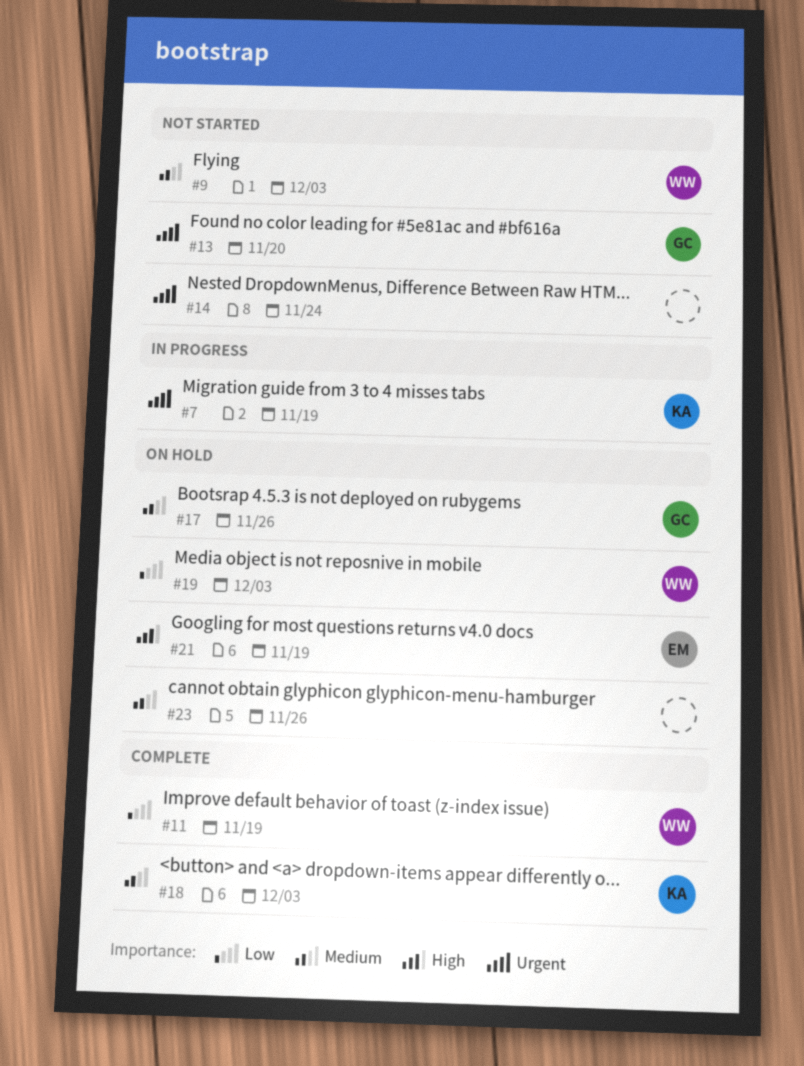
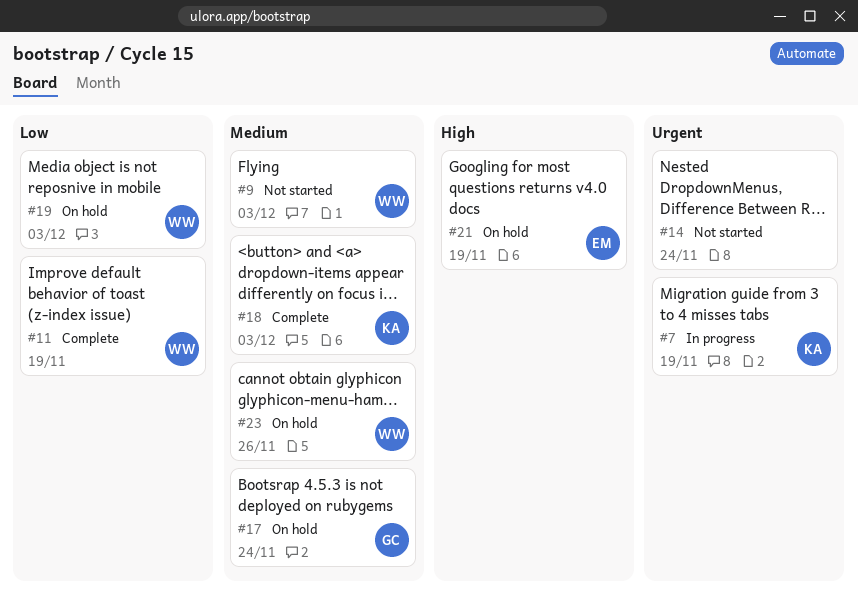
#13: present -> none
#17, due: Nov 26 -> Nov 24
#23, owner: none -> WW

